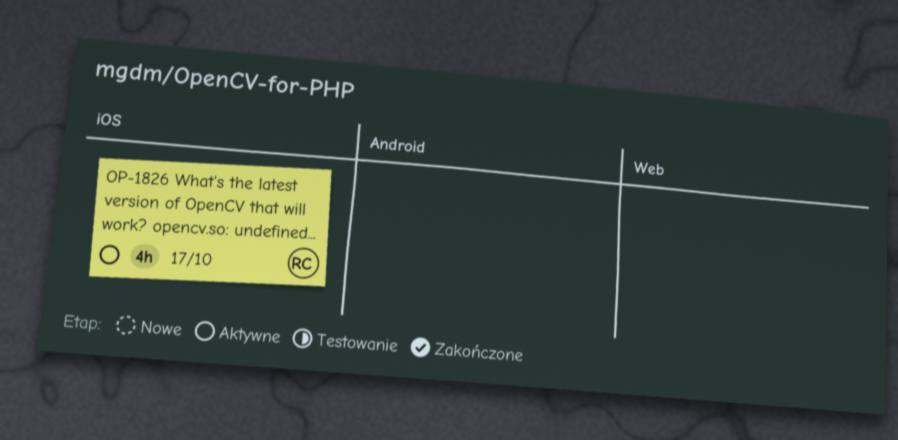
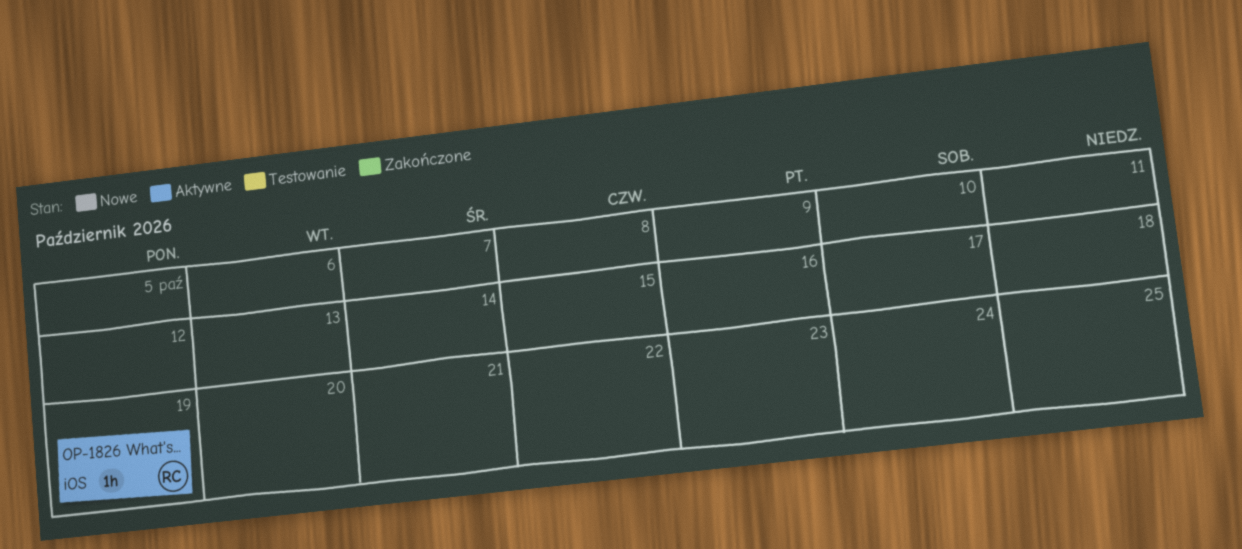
OP-1826, estimate: 4h -> 1h
OP-1826, due: Oct 17 -> Oct 19

